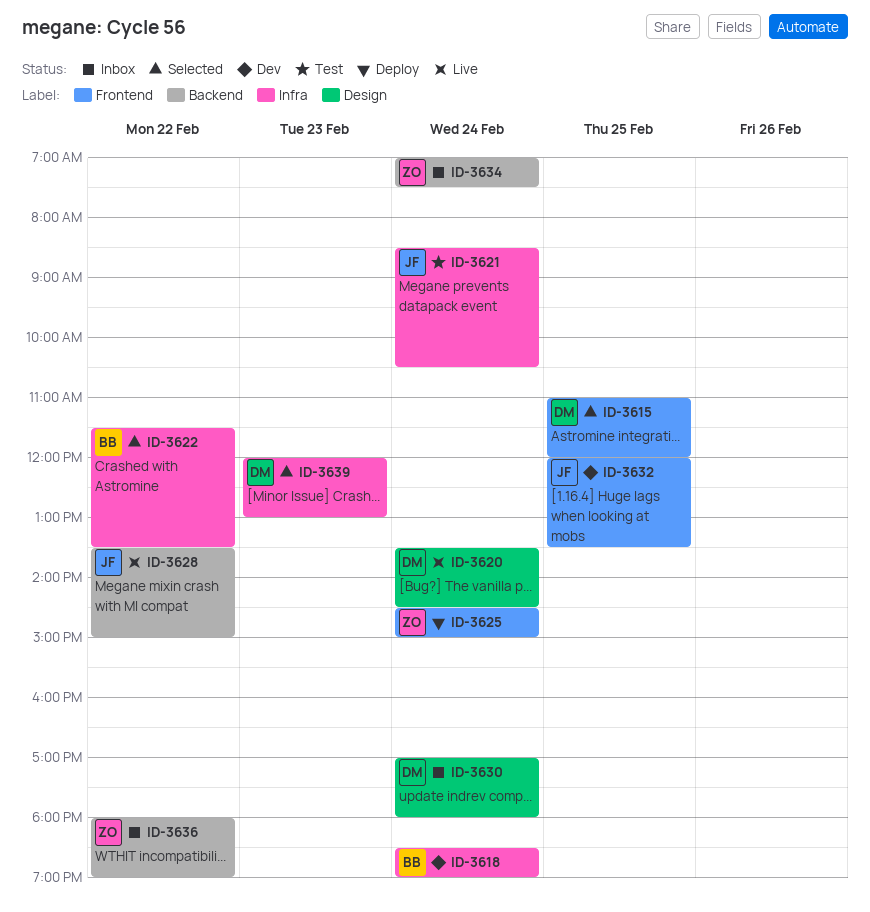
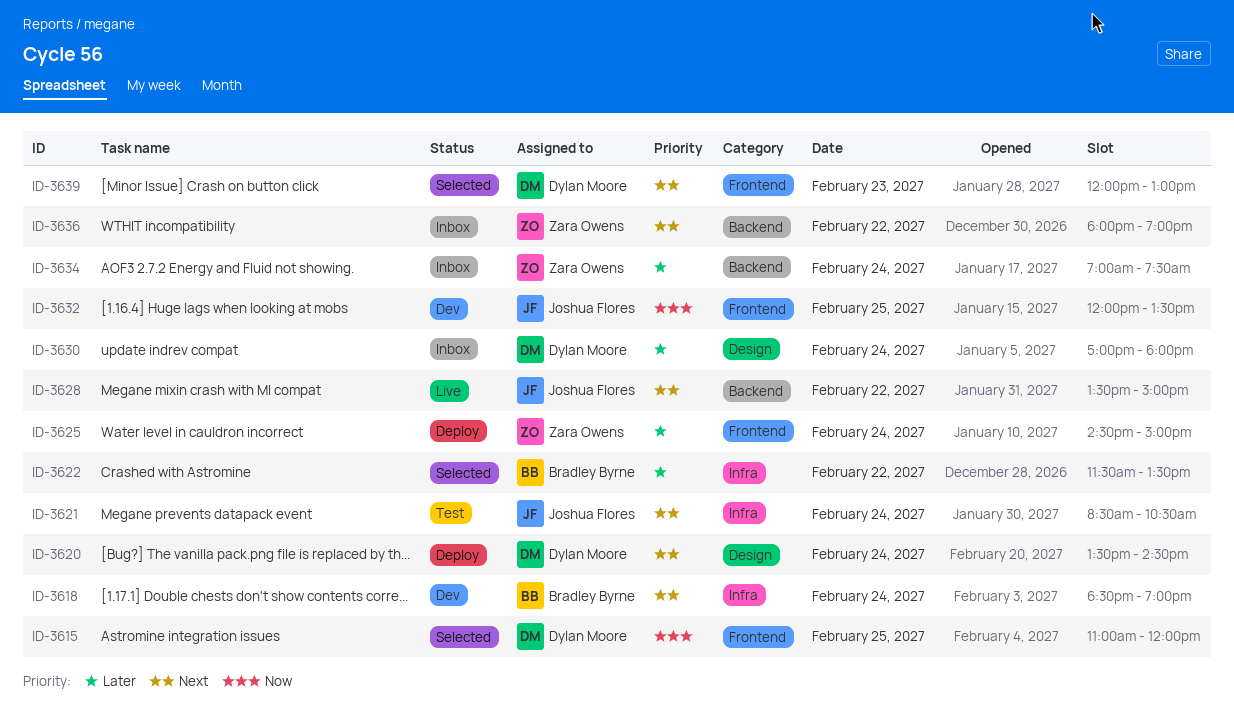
ID-3620, status: Live -> Deploy
ID-3639, label: Infra -> Frontend

